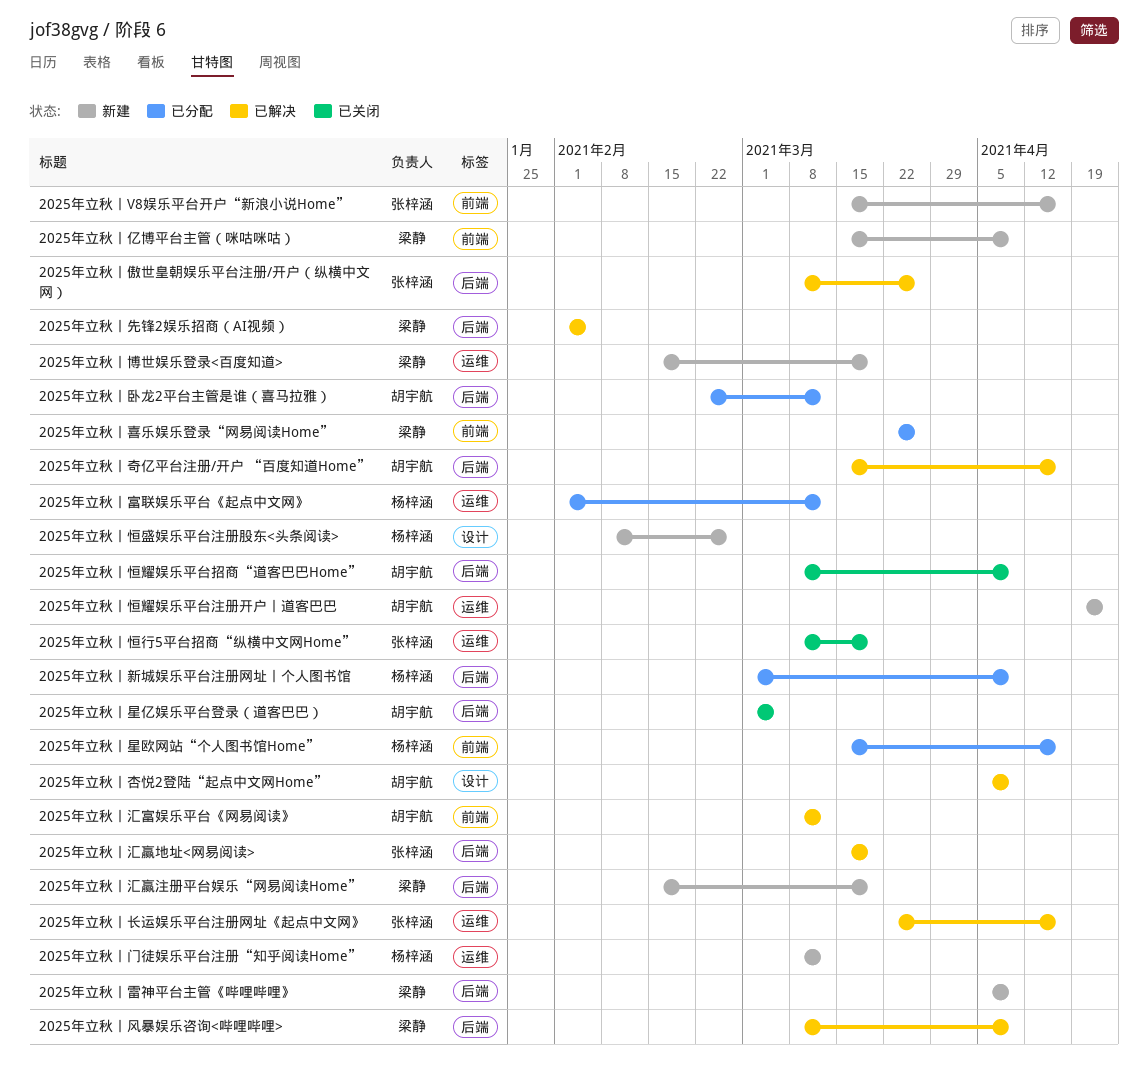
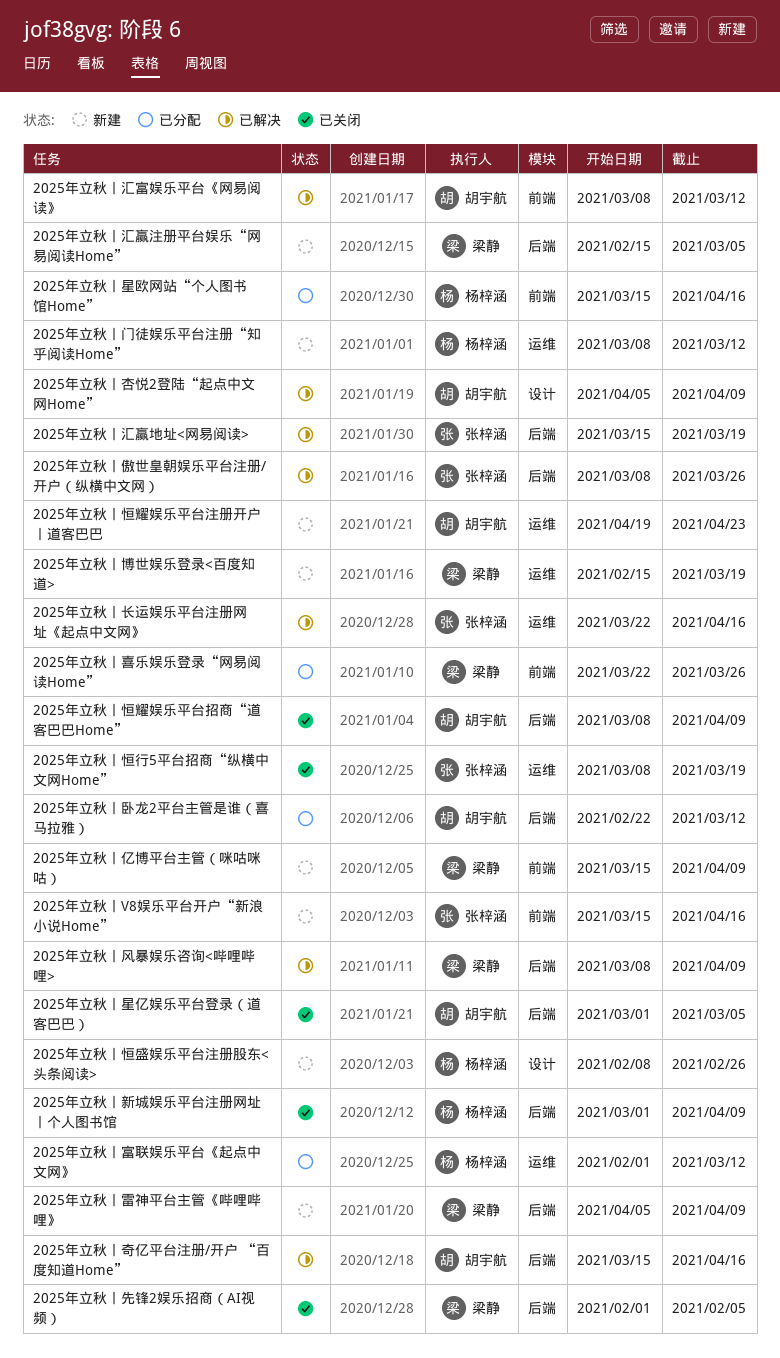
2025年立秋丨先锋2娱乐招商（AI视频）, status: 已解决 -> 已关闭
2025年立秋丨新城娱乐平台注册网址丨个人图书馆, status: 已分配 -> 已关闭
2025年立秋丨汇赢注册平台娱乐“网易阅读Home”, due: Mar 19 -> Mar 5

